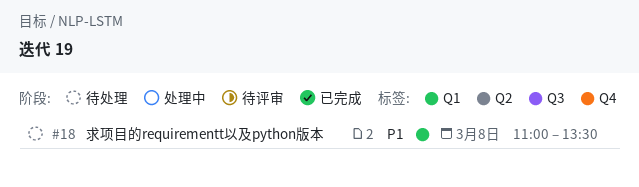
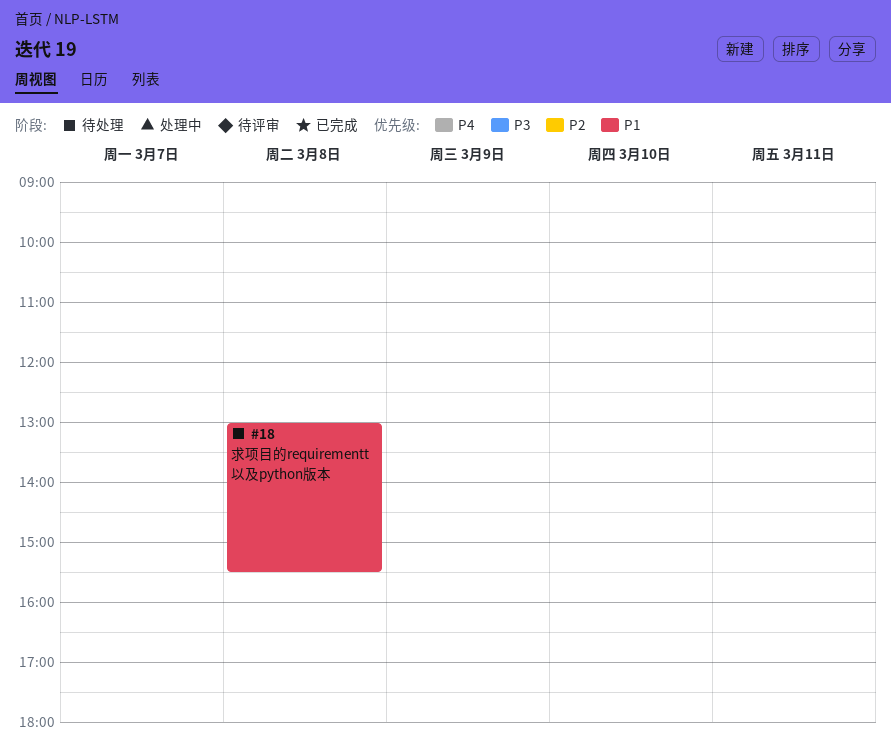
#18, begins: 11:00 -> 13:00
#18, ends: 13:30 -> 15:30

